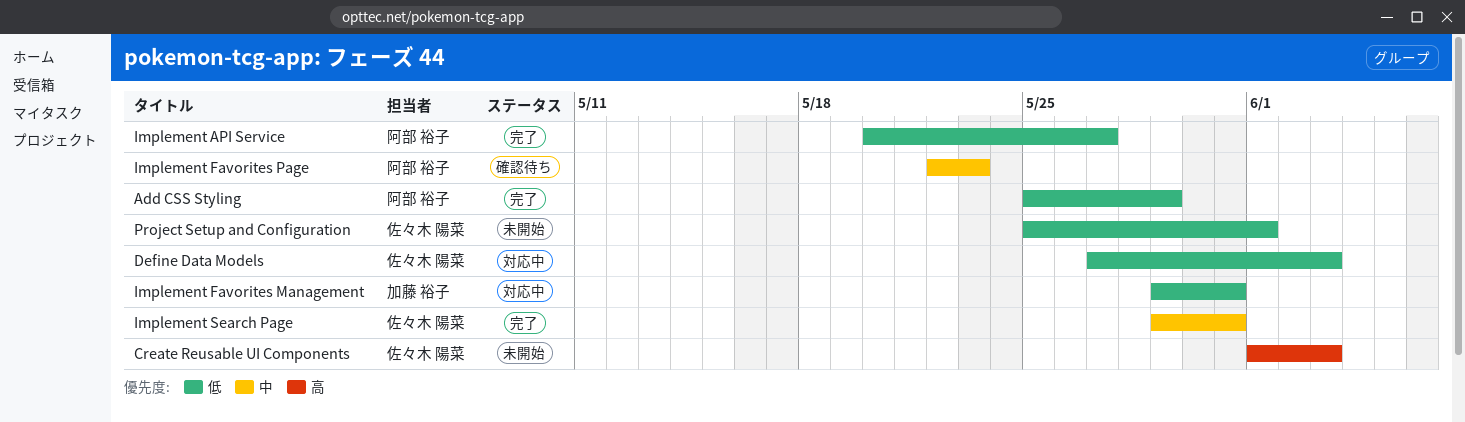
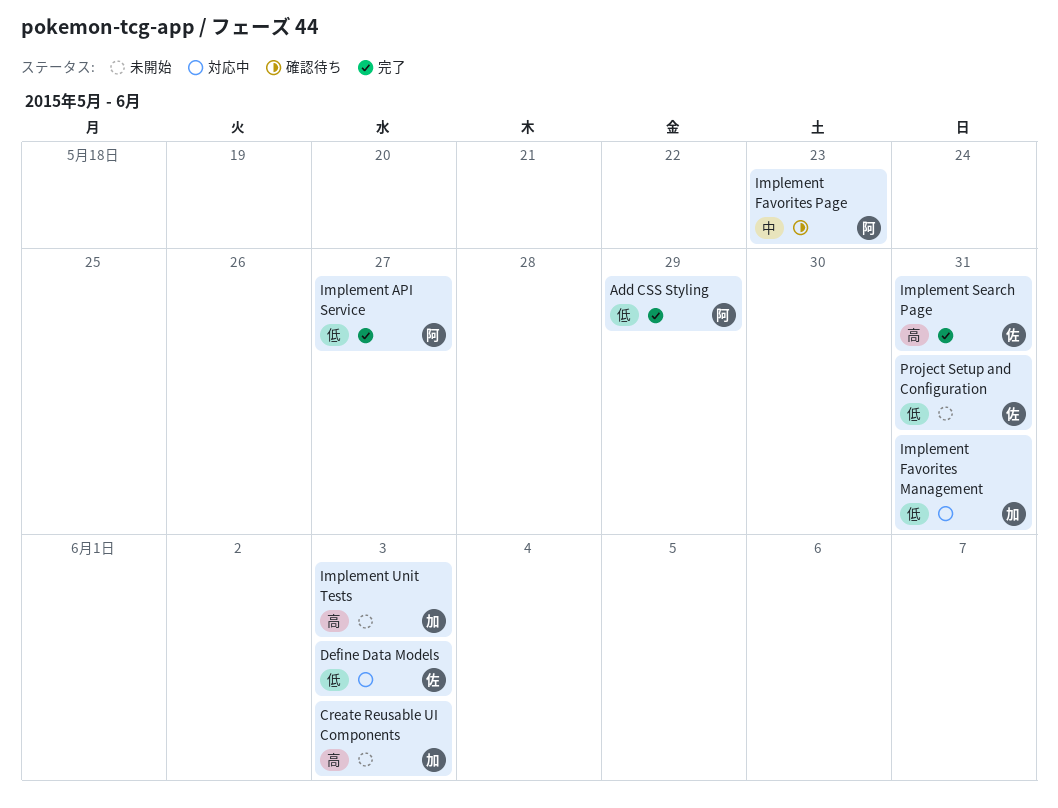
Create Reusable UI Components, owner: 佐々木 陽菜 -> 加藤 裕子
Implement Search Page, priority: 中 -> 高
Implement Unit Tests: none -> present
Project Setup and Configuration, due: Jun 1 -> May 31

